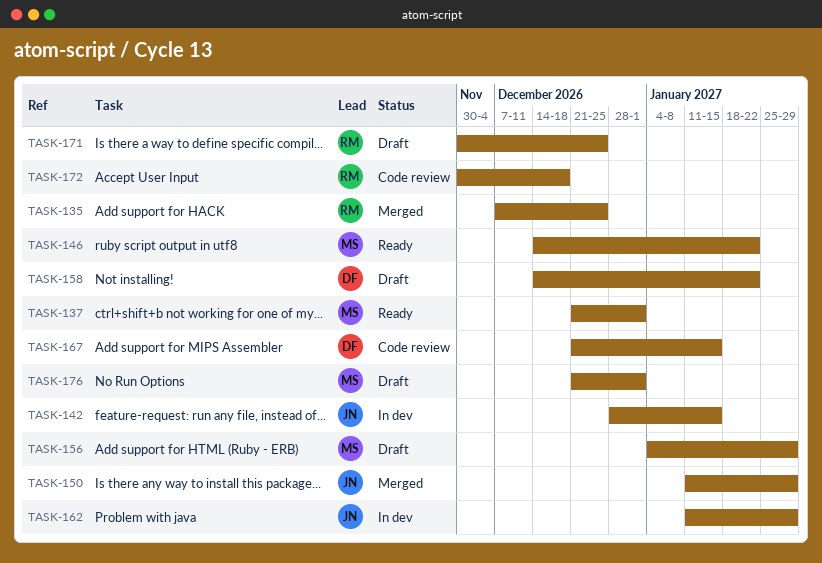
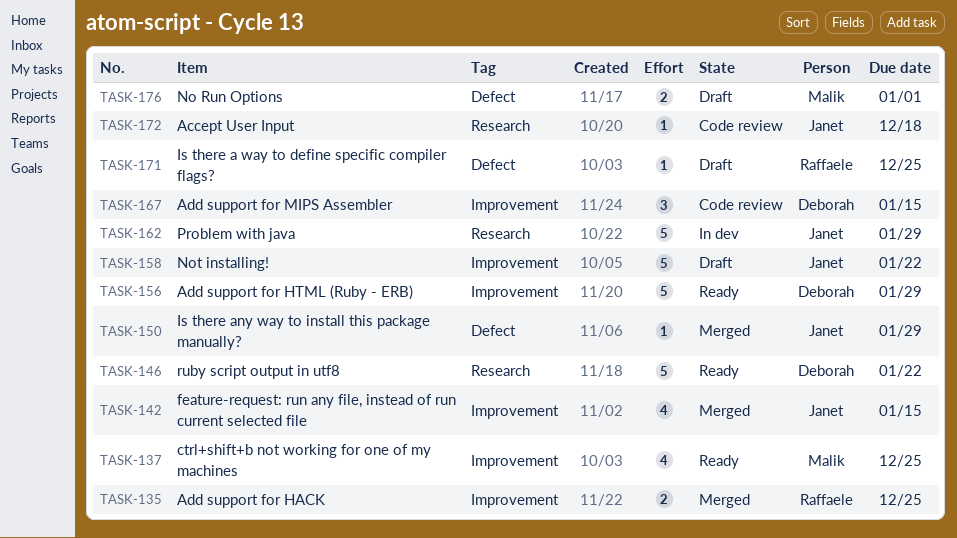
TASK-137, due: Jan 1 -> Dec 25
TASK-142, status: In dev -> Merged
TASK-146, owner: Malik -> Deborah
TASK-156, status: Draft -> Ready
TASK-156, owner: Malik -> Deborah
TASK-158, owner: Deborah -> Janet
TASK-172, owner: Raffaele -> Janet

